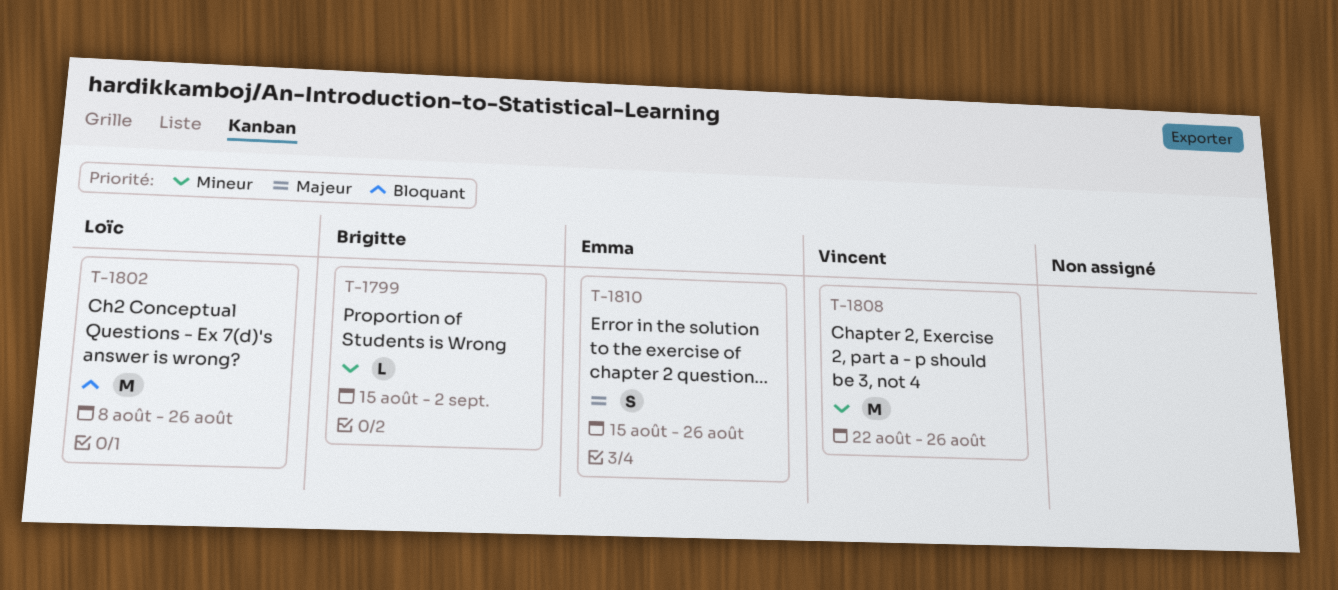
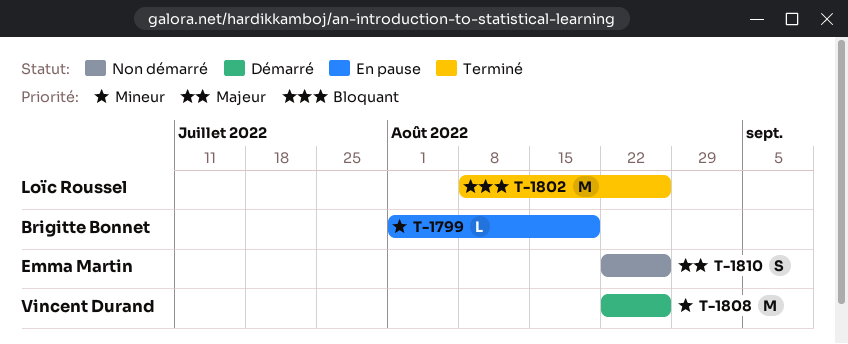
T-1799, start: Aug 15 -> Aug 1
T-1799, due: Sep 2 -> Aug 19
T-1810, start: Aug 15 -> Aug 22

